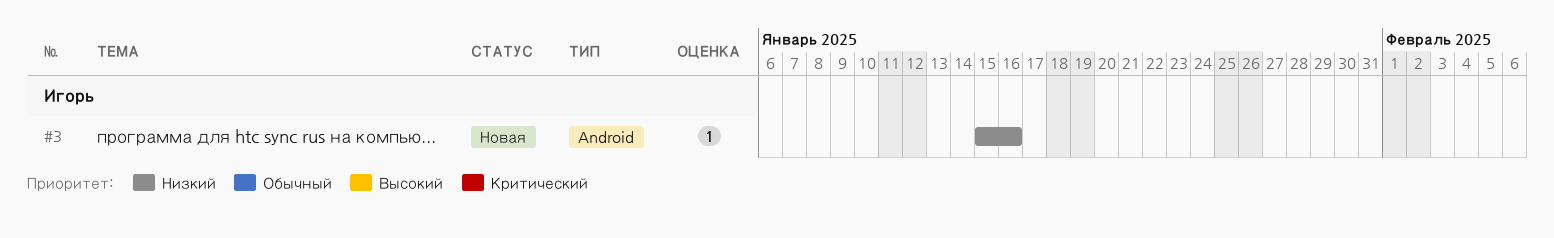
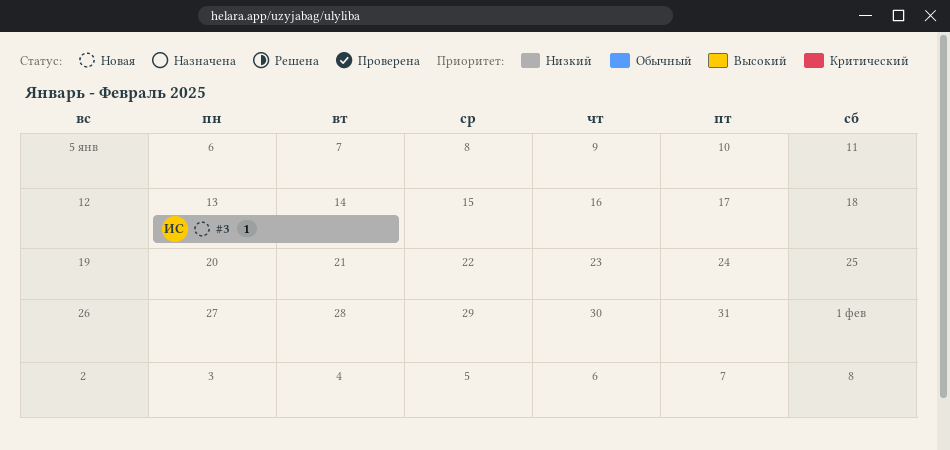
#3, start: Jan 15 -> Jan 13
#3, due: Jan 16 -> Jan 14

